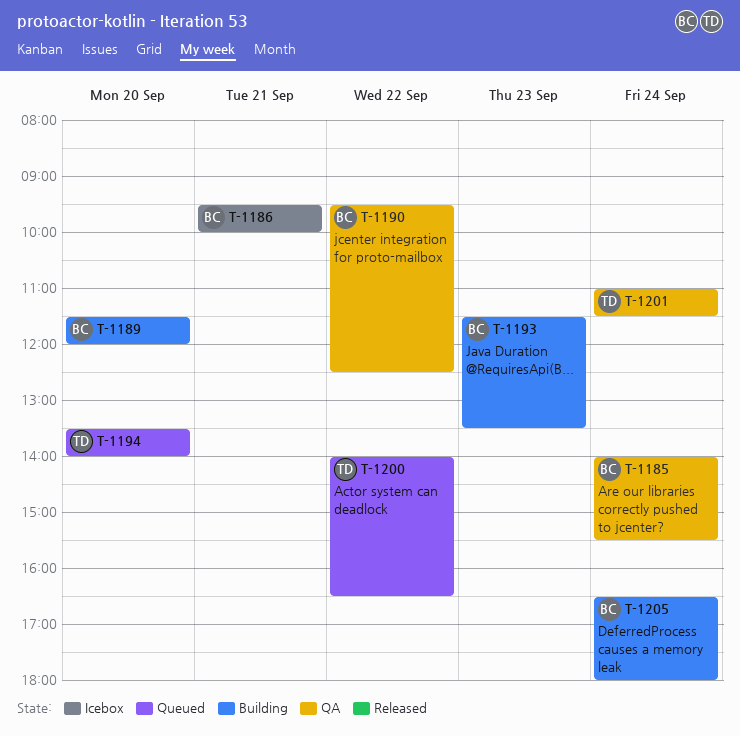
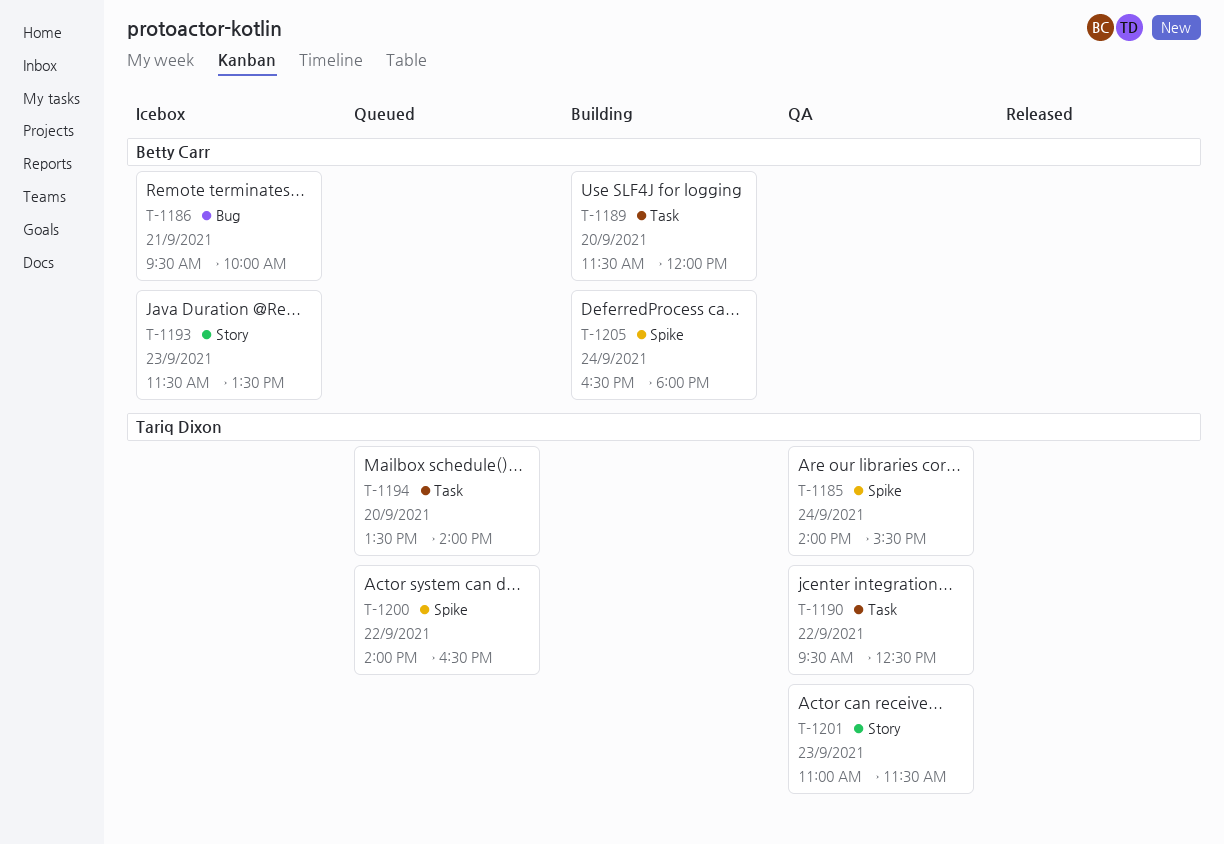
T-1185, owner: Betty Carr -> Tariq Dixon
T-1190, owner: Betty Carr -> Tariq Dixon
T-1193, status: Building -> Icebox
T-1201, day: Sep 24 -> Sep 23

